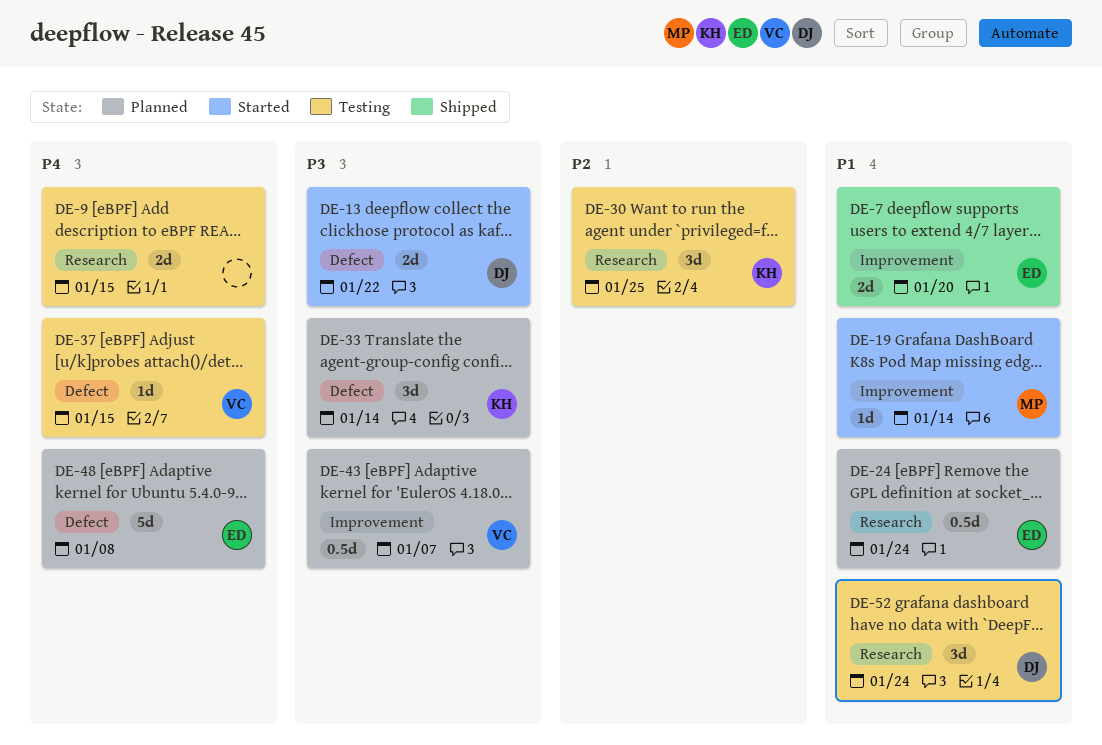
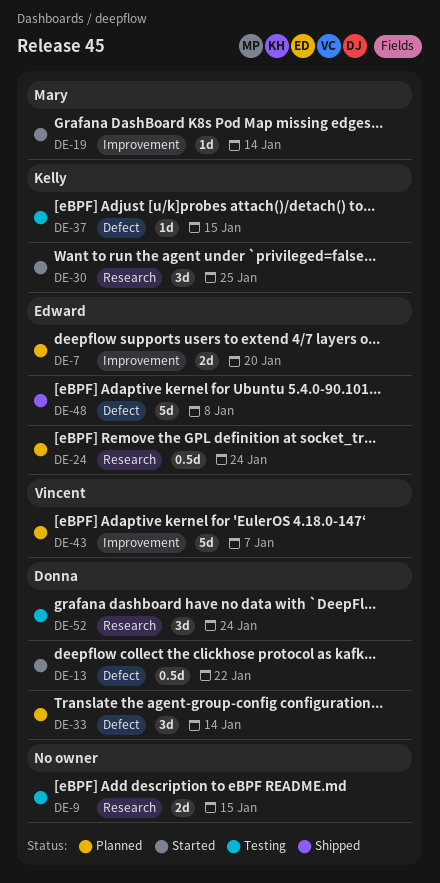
DE-7, status: Shipped -> Planned
DE-13, estimate: 2d -> 0.5d
DE-30, status: Testing -> Started
DE-33, owner: Kelly -> Donna
DE-37, owner: Vincent -> Kelly
DE-43, estimate: 0.5d -> 5d
DE-48, status: Planned -> Shipped

